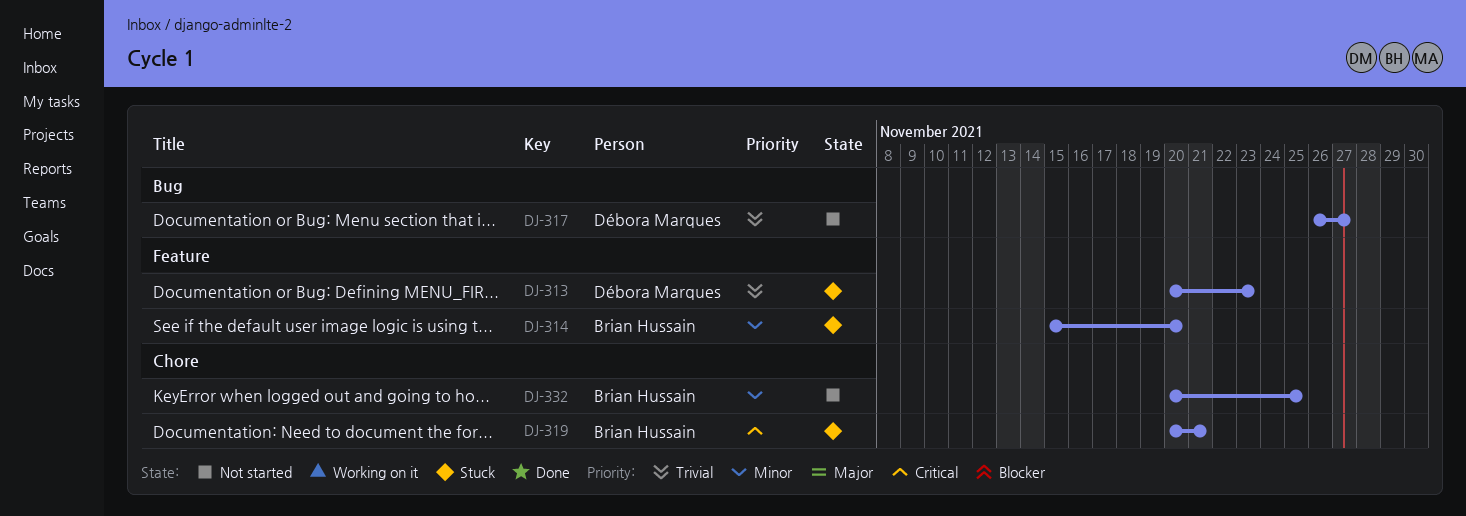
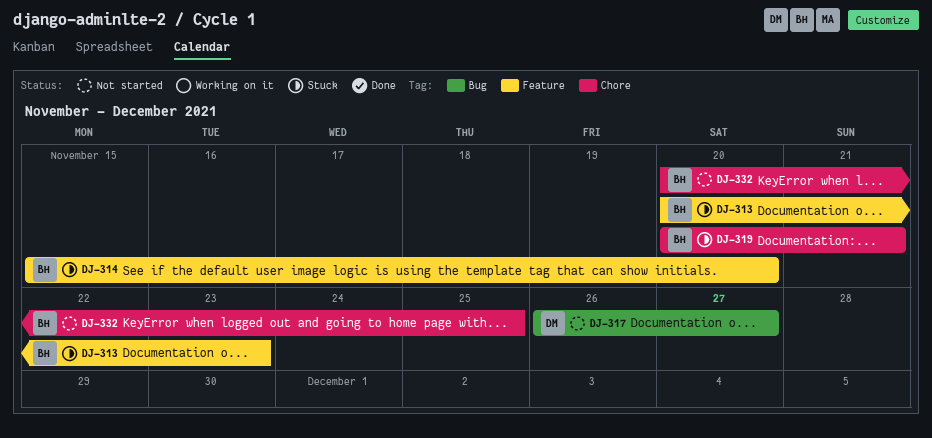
DJ-313, owner: Débora Marques -> Brian Hussain

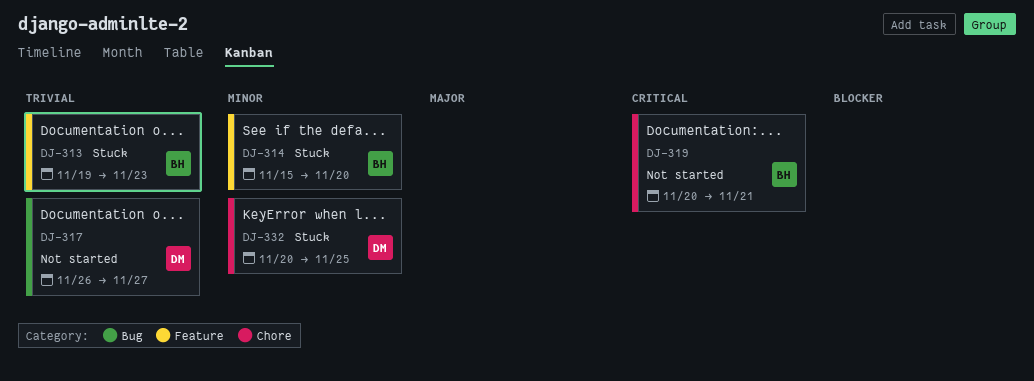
DJ-313, start: Nov 20 -> Nov 19
DJ-319, status: Stuck -> Not started
DJ-332, status: Not started -> Stuck
DJ-332, owner: BH -> DM

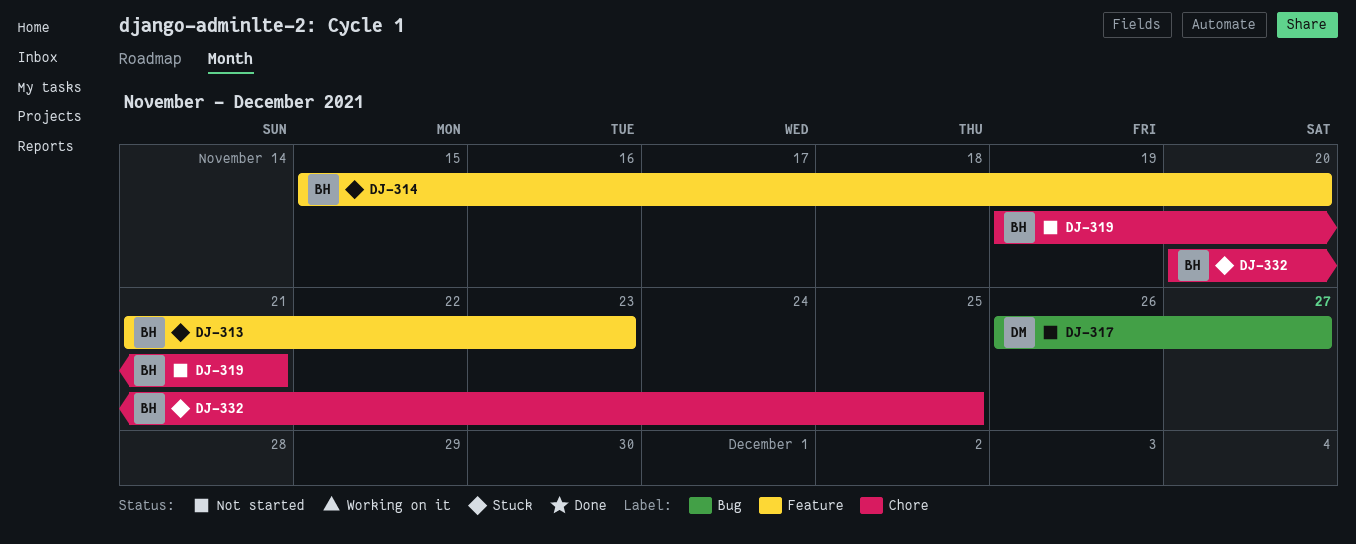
DJ-313, start: Nov 19 -> Nov 21
DJ-319, start: Nov 20 -> Nov 19
DJ-332, owner: DM -> BH

